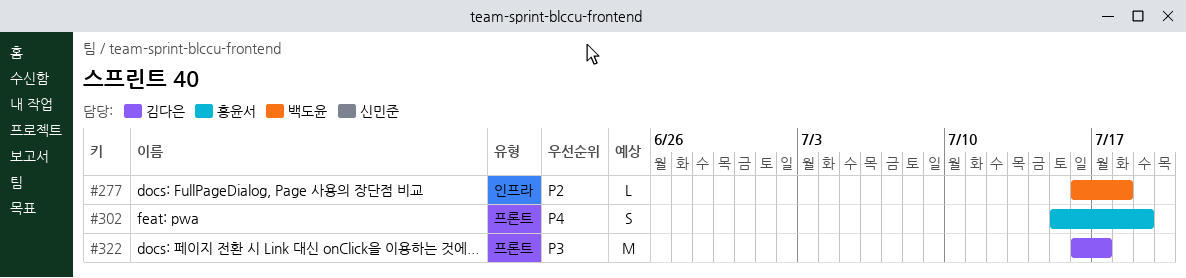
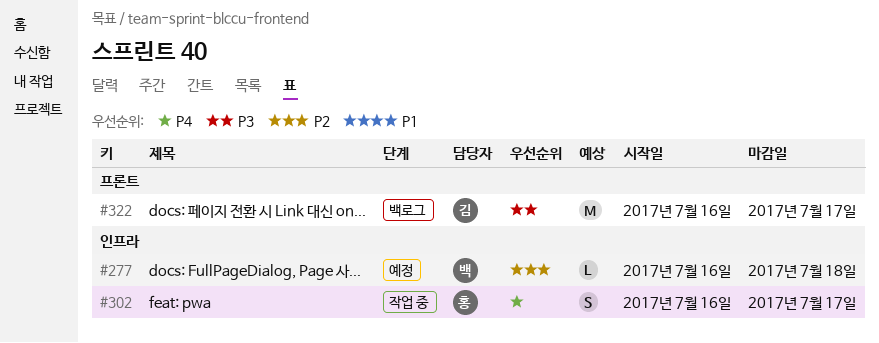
#302, label: 프론트 -> 인프라
#302, start: Jul 15 -> Jul 16
#302, due: Jul 19 -> Jul 17

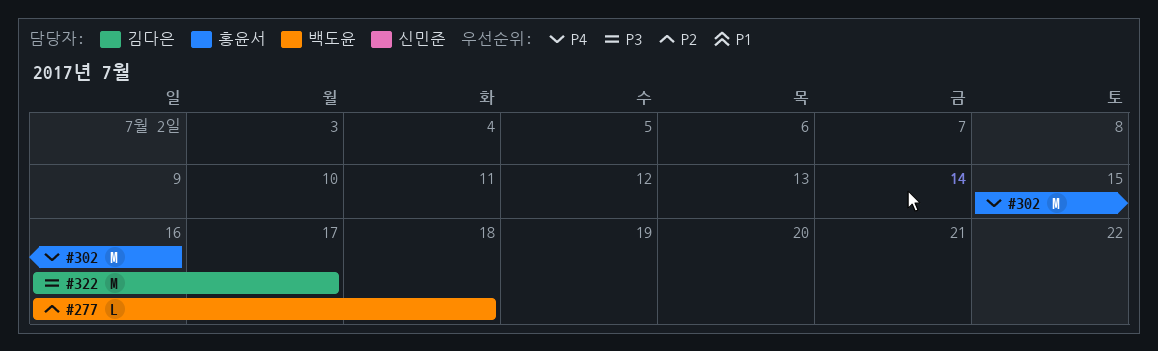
#302, estimate: S -> M
#302, start: Jul 16 -> Jul 15
#302, due: Jul 17 -> Jul 16

